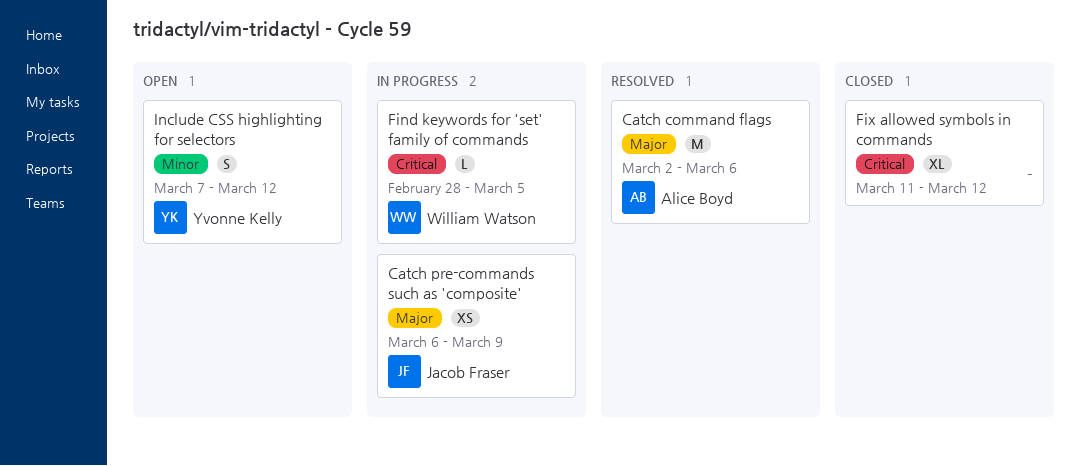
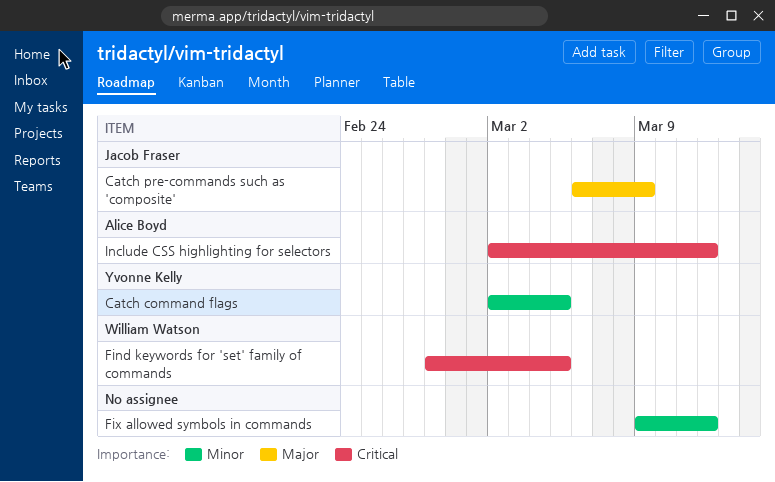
Catch command flags, owner: Alice Boyd -> Yvonne Kelly
Catch command flags, priority: Major -> Minor
Catch command flags, due: Mar 6 -> Mar 5
Fix allowed symbols in commands, priority: Critical -> Minor
Fix allowed symbols in commands, start: Mar 11 -> Mar 9
Include CSS highlighting for selectors, owner: Yvonne Kelly -> Alice Boyd
Include CSS highlighting for selectors, priority: Minor -> Critical
Include CSS highlighting for selectors, start: Mar 7 -> Mar 2

